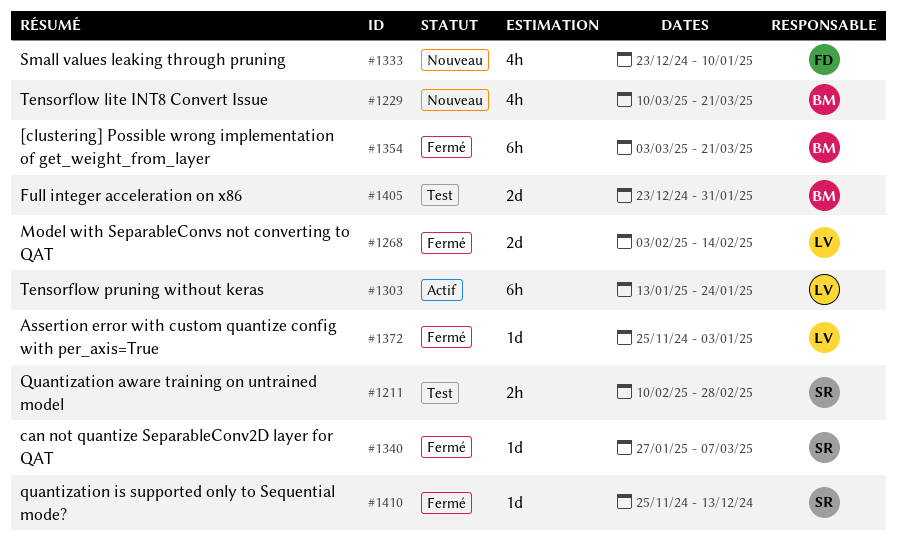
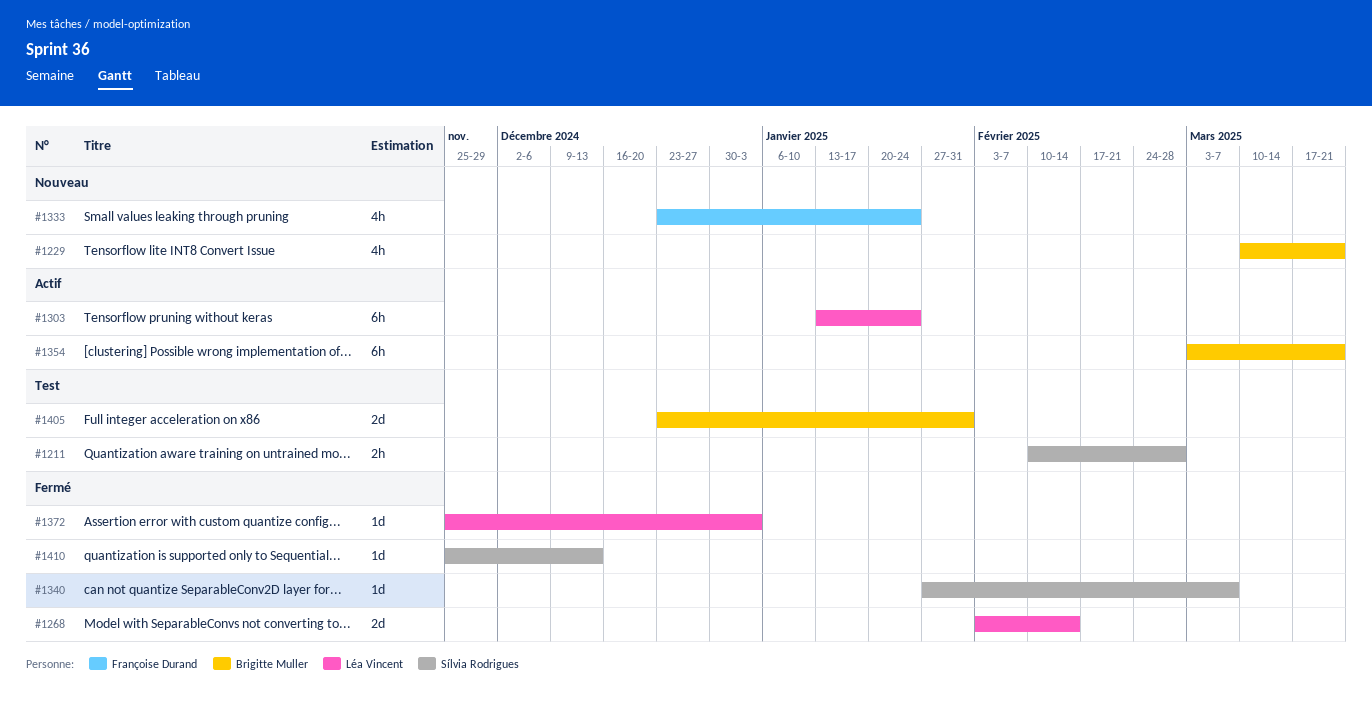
#1333, due: Jan 10 -> Jan 24
#1354, status: Fermé -> Actif

